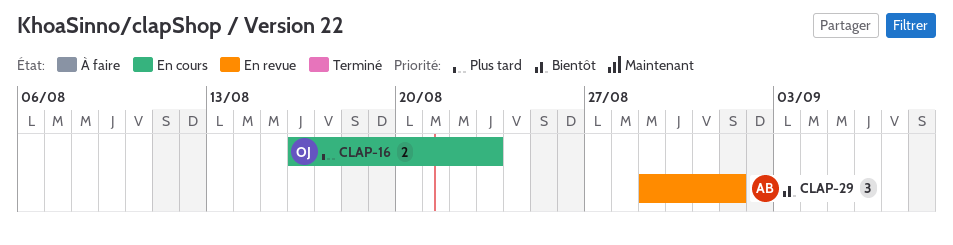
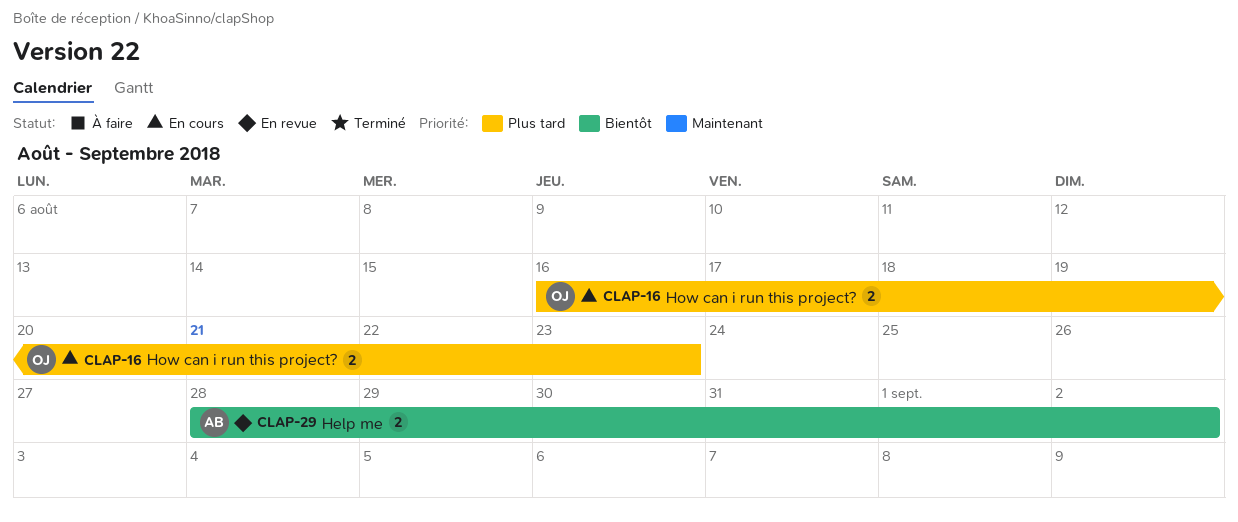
CLAP-29, estimate: 3 -> 2
CLAP-29, start: Aug 29 -> Aug 28
CLAP-29, due: Sep 1 -> Sep 2

